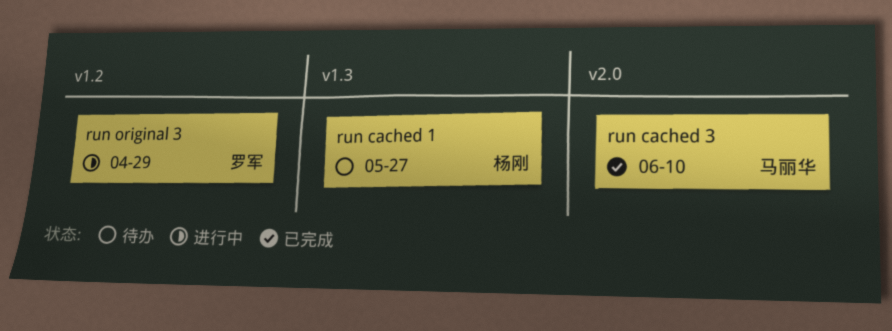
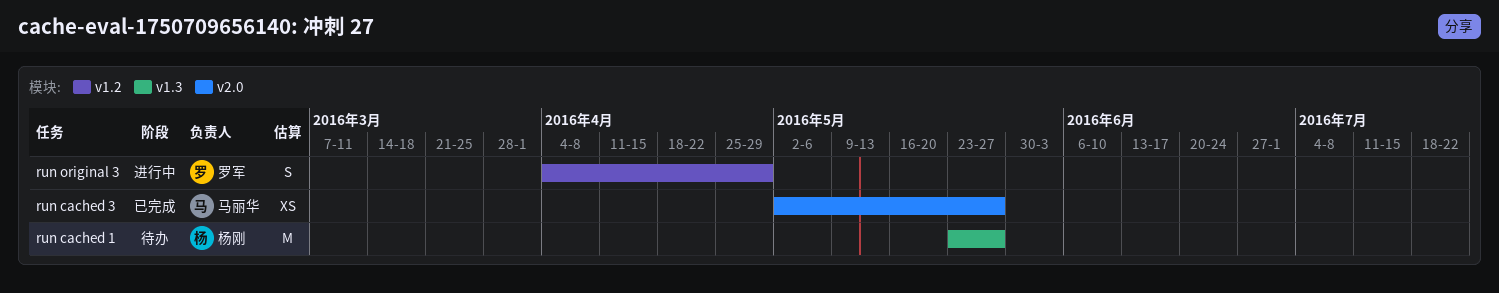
run cached 3, due: Jun 10 -> May 27

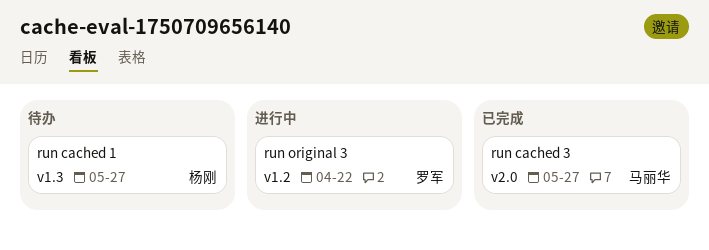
run original 3, due: Apr 29 -> Apr 22

